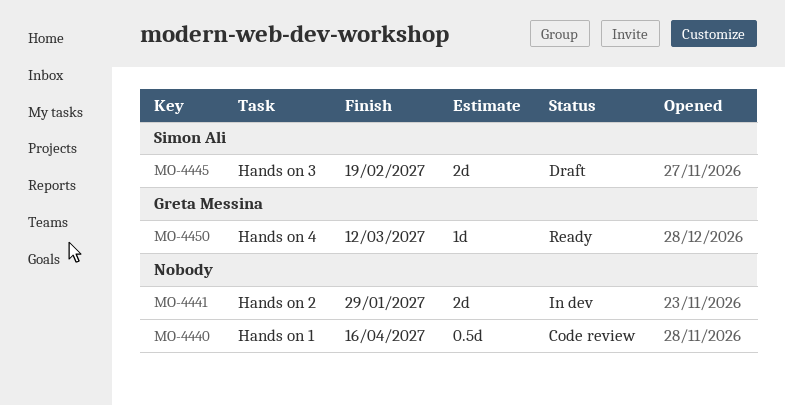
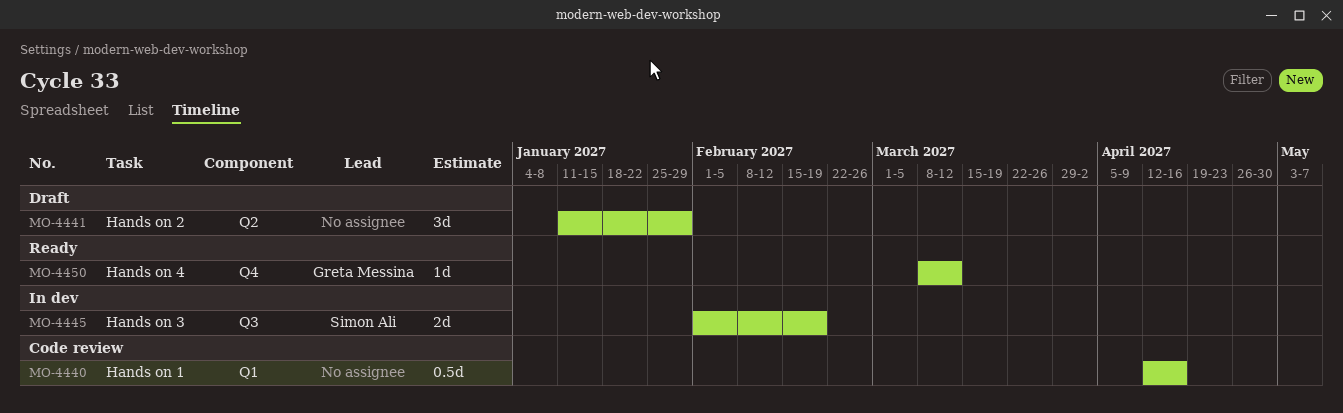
MO-4441, status: In dev -> Draft
MO-4441, estimate: 2d -> 3d
MO-4445, status: Draft -> In dev

